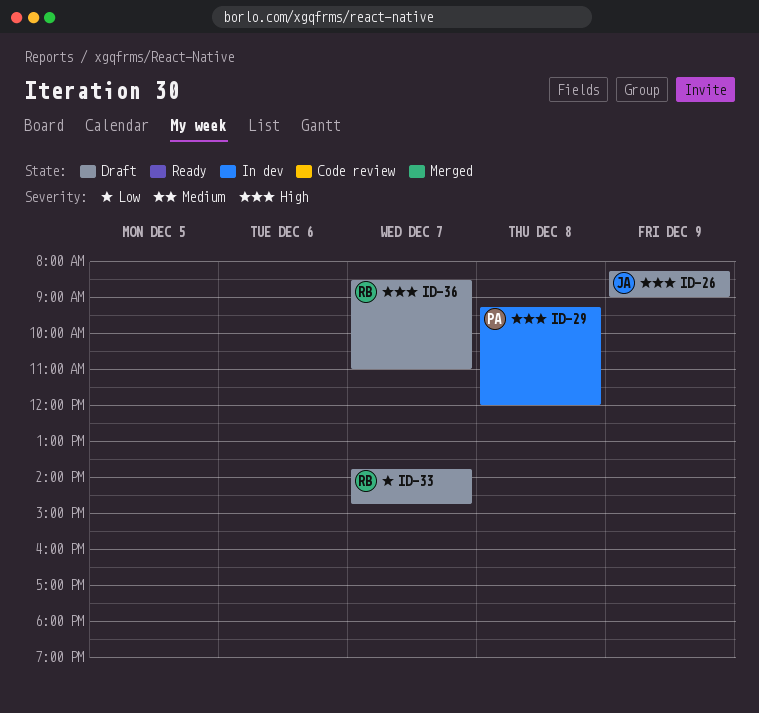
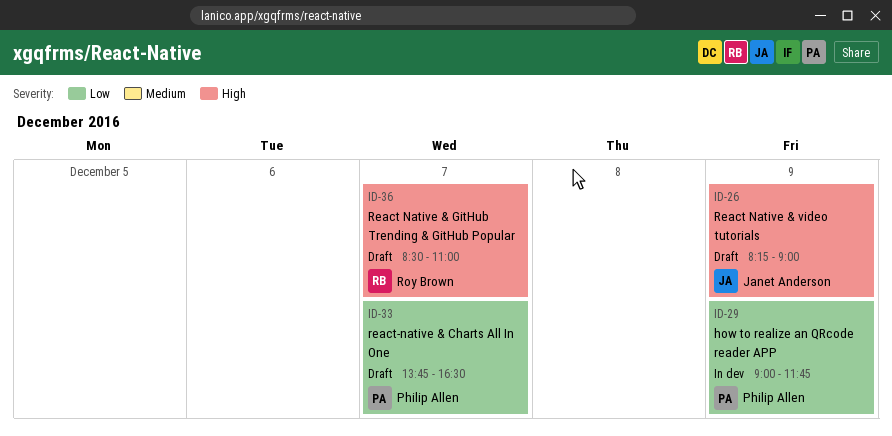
ID-29, priority: High -> Low
ID-29, day: Dec 8 -> Dec 9
ID-29, begins: 09:15 -> 09:00
ID-29, ends: 12:00 -> 11:45
ID-33, owner: Roy Brown -> Philip Allen
ID-33, ends: 14:45 -> 16:30

